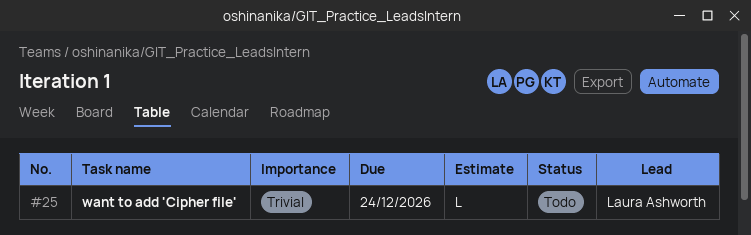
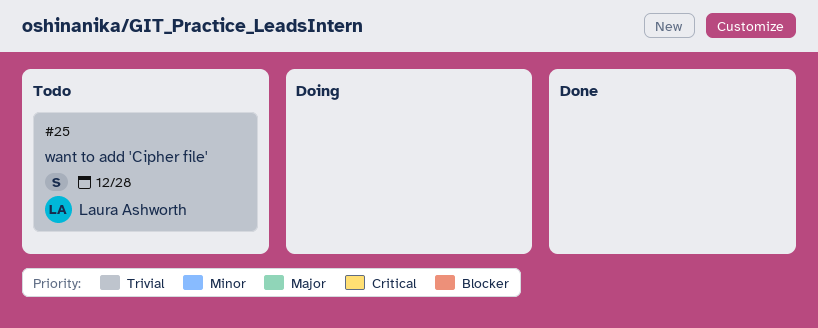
#25, estimate: L -> S
#25, due: Dec 24 -> Dec 28

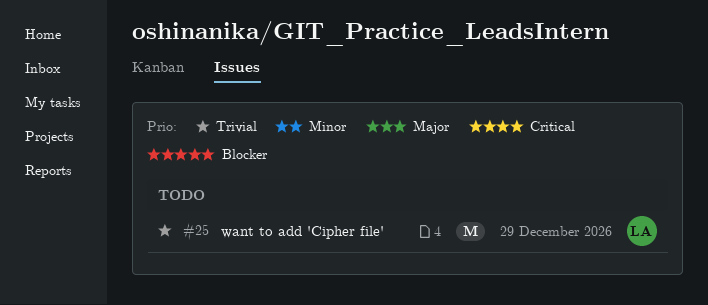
#25, estimate: S -> M
#25, due: Dec 28 -> Dec 29

